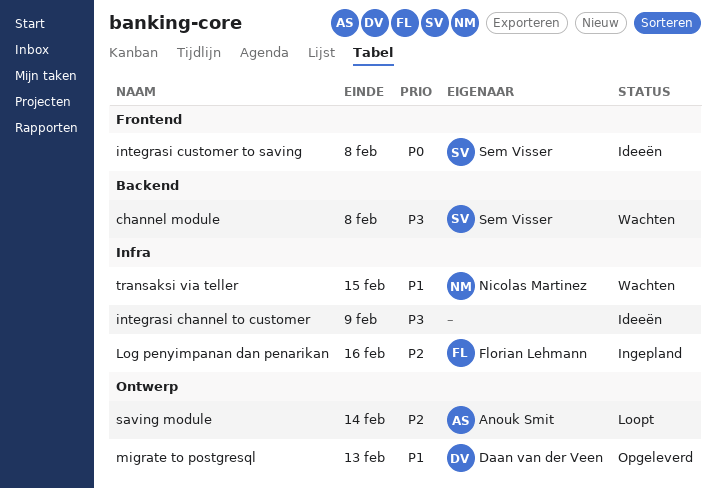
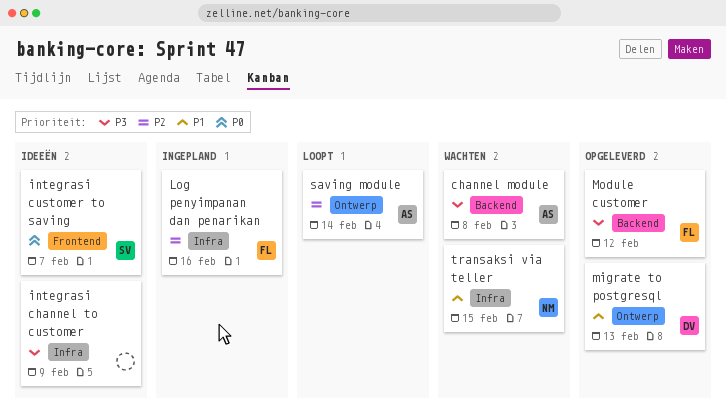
channel module, owner: Sem Visser -> Anouk Smit
integrasi customer to saving, due: Feb 8 -> Feb 7
Module customer: none -> present

